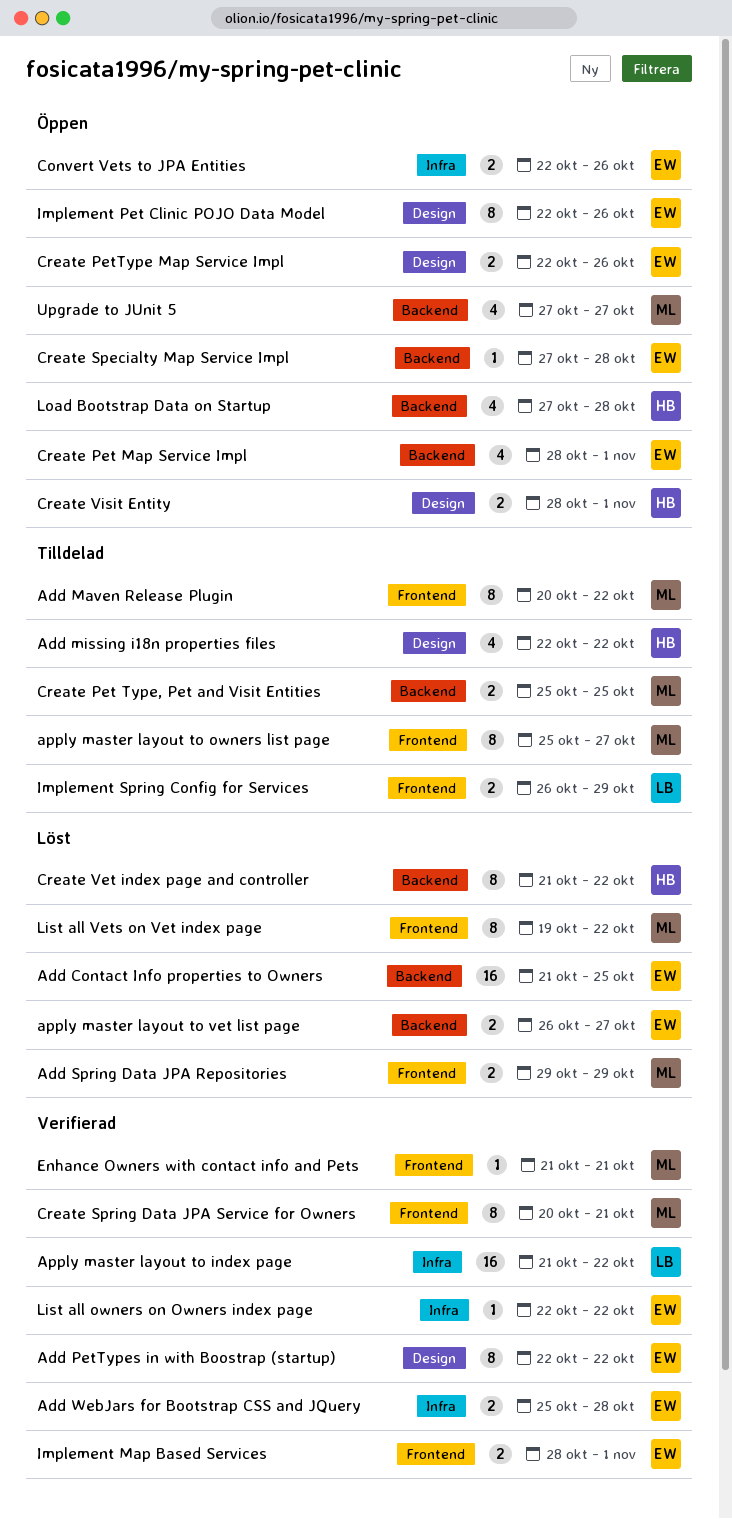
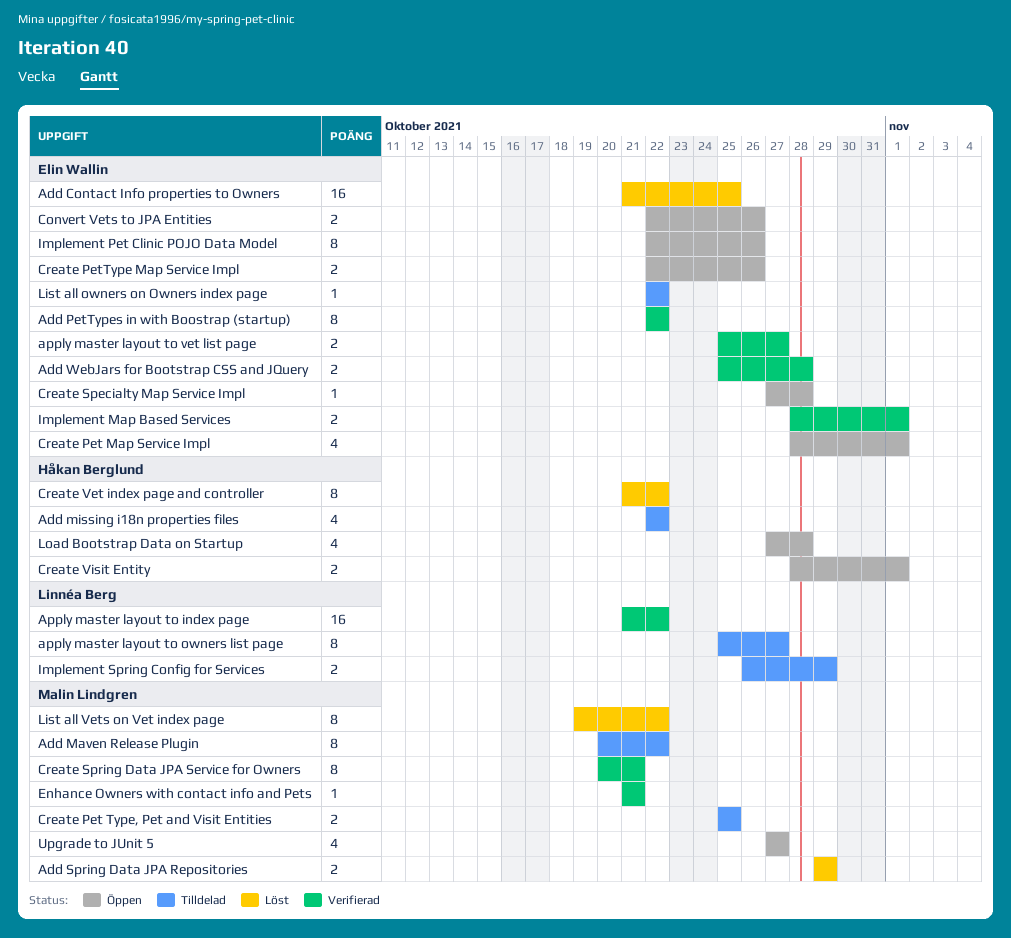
apply master layout to owners list page, owner: Malin Lindgren -> Linnéa Berg
apply master layout to vet list page, status: Löst -> Verifierad
apply master layout to vet list page, start: Oct 26 -> Oct 25
List all owners on Owners index page, status: Verifierad -> Tilldelad

